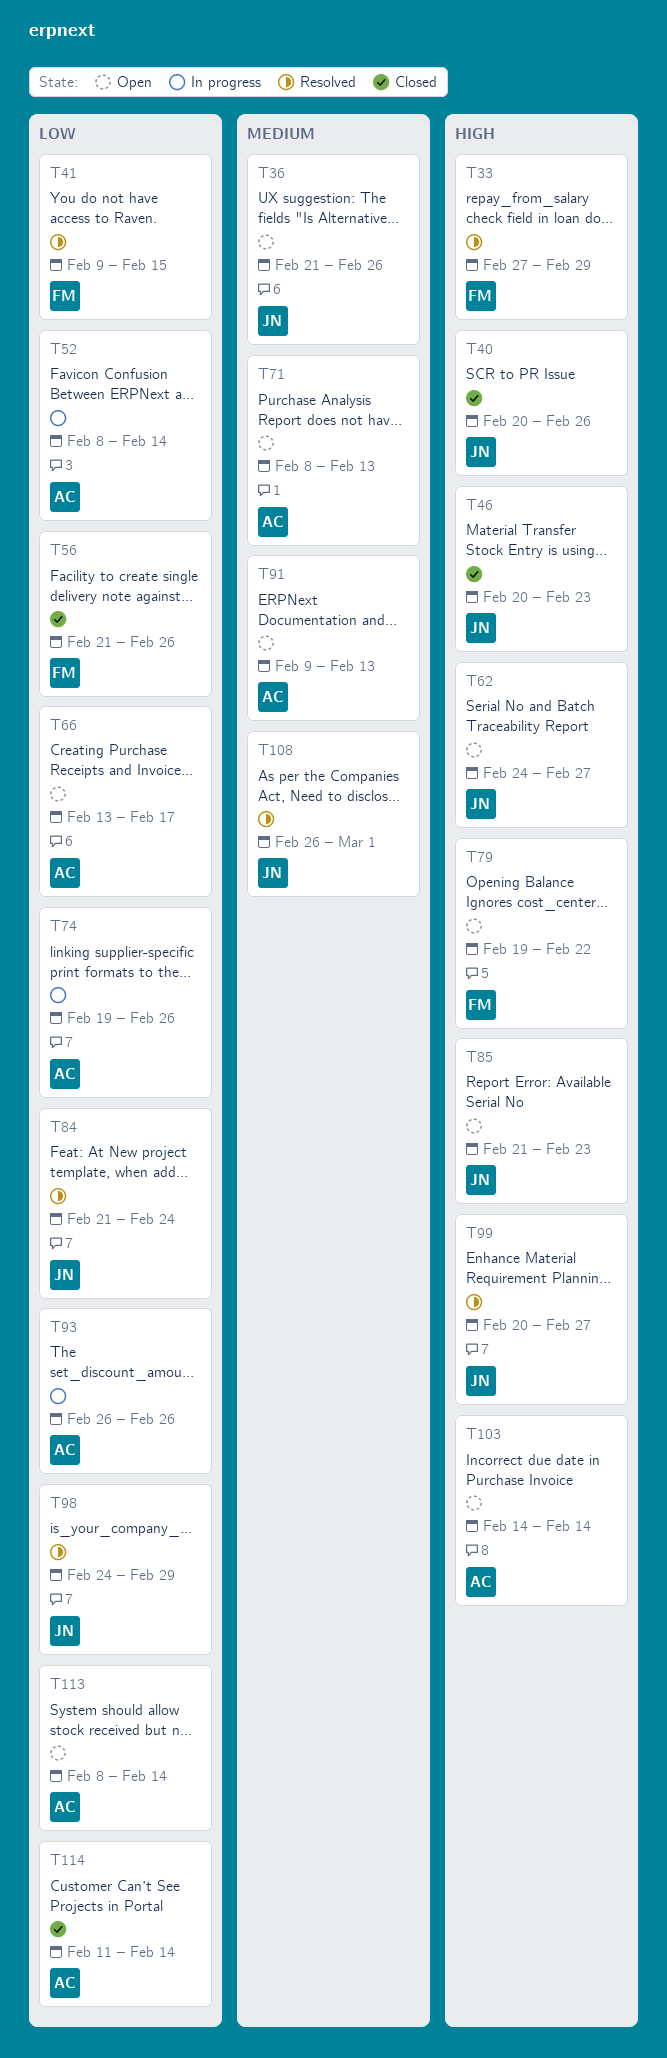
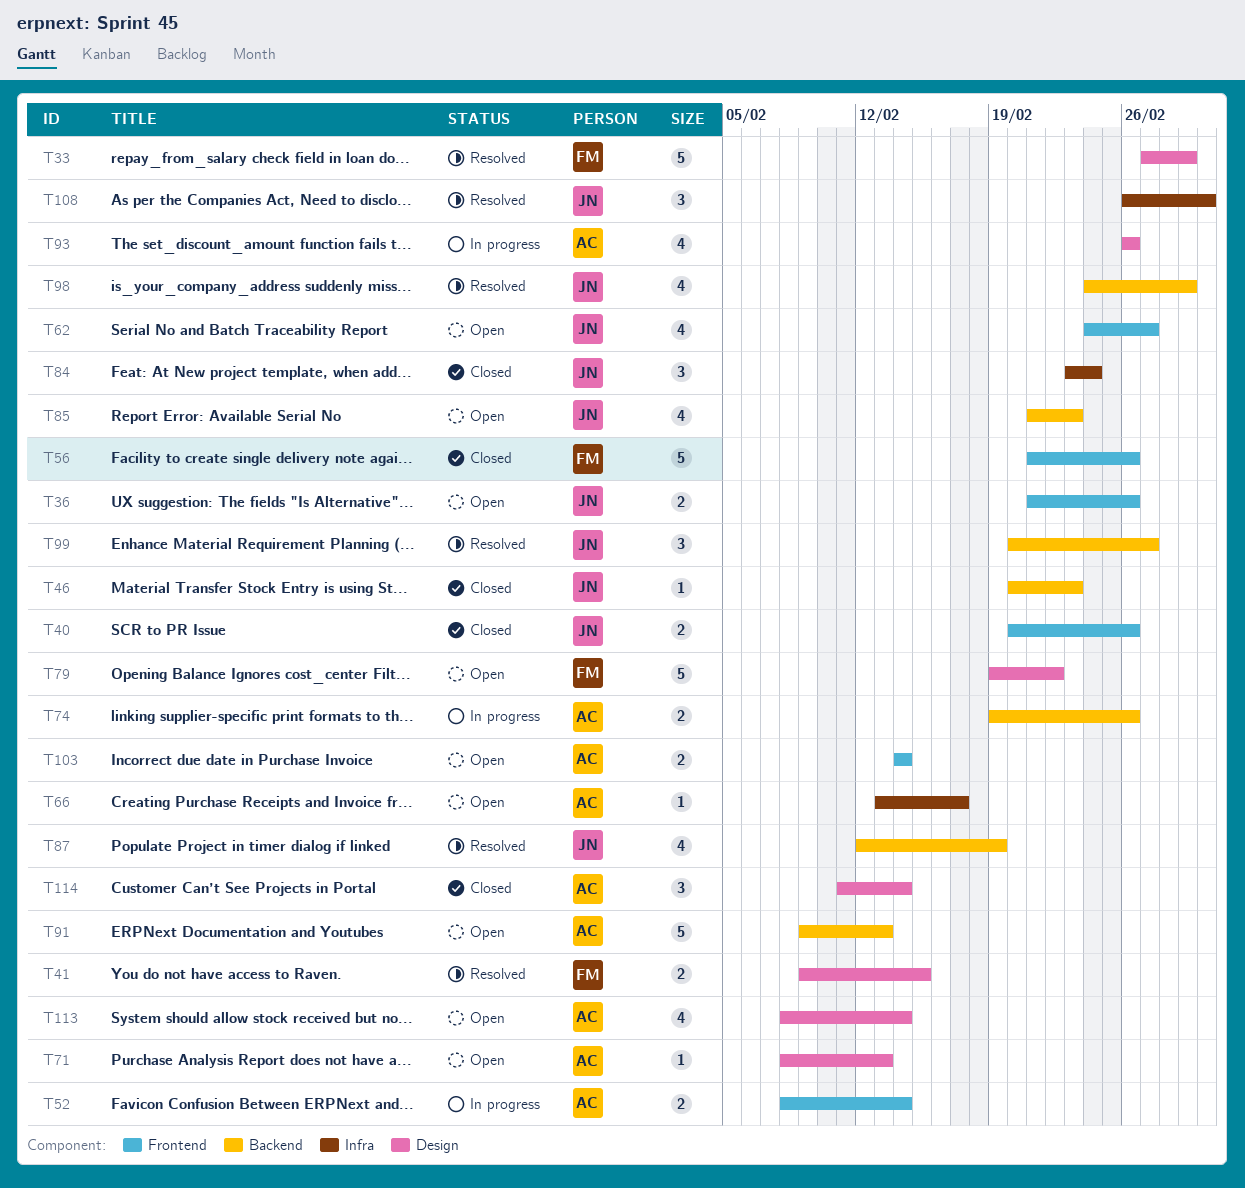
T84, status: Resolved -> Closed
T84, start: Feb 21 -> Feb 23
T87: none -> present

